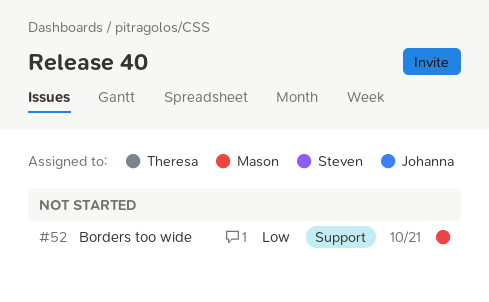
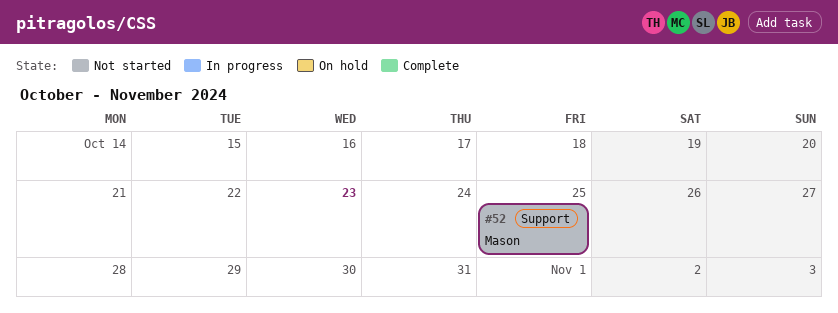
#52, due: Oct 21 -> Oct 25

